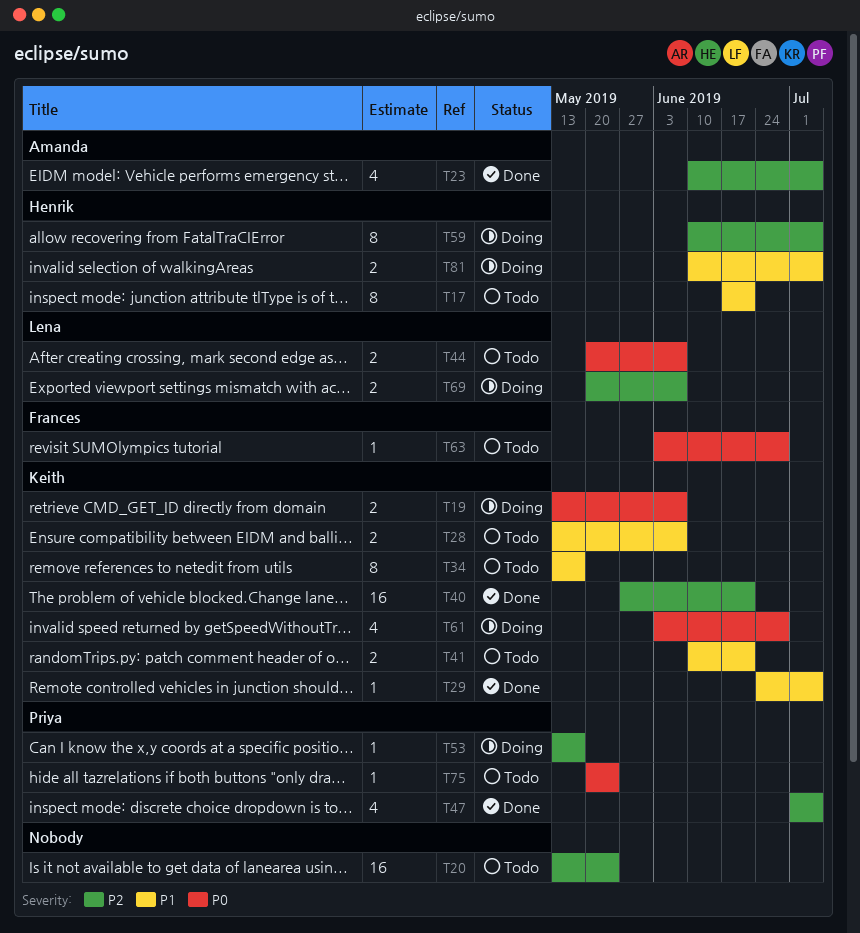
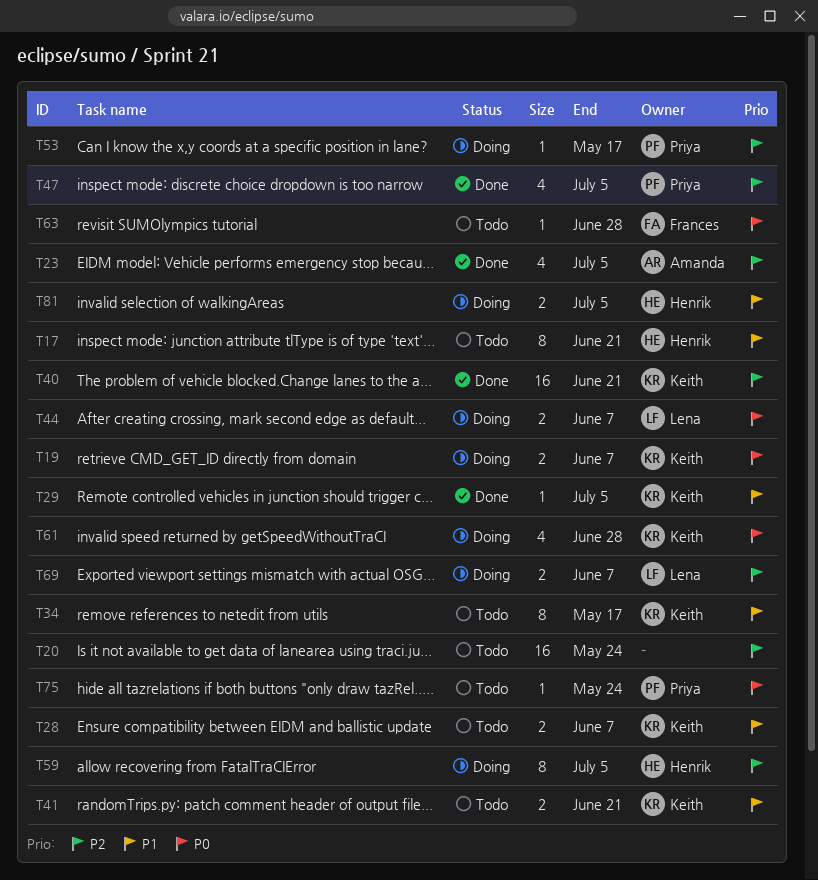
T44, status: Todo -> Doing

